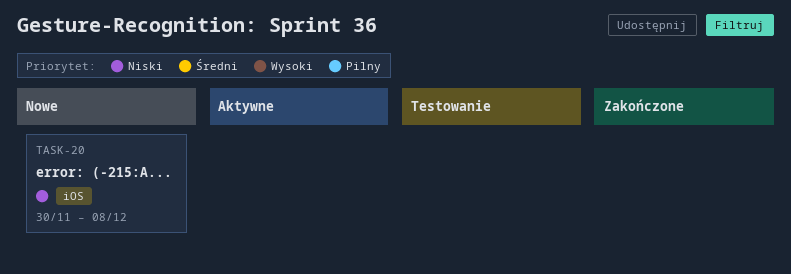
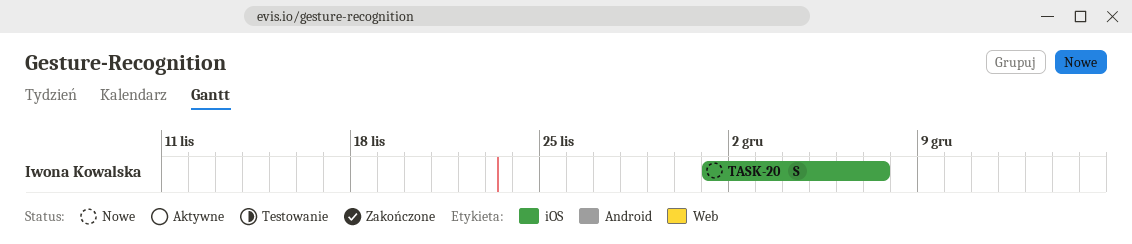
TASK-20, start: Nov 30 -> Dec 1
TASK-20, due: Dec 8 -> Dec 7

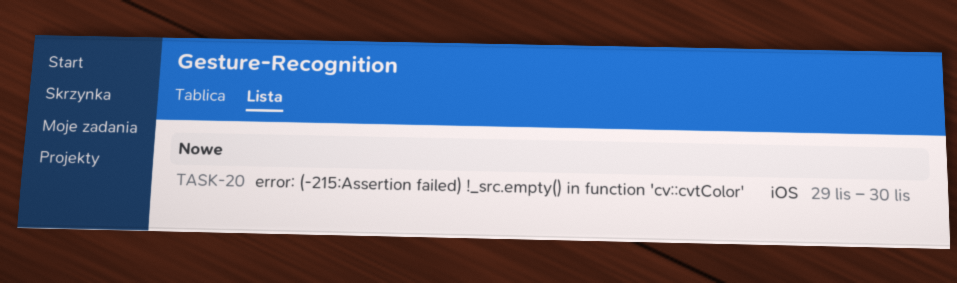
TASK-20, start: Dec 1 -> Nov 29
TASK-20, due: Dec 7 -> Nov 30

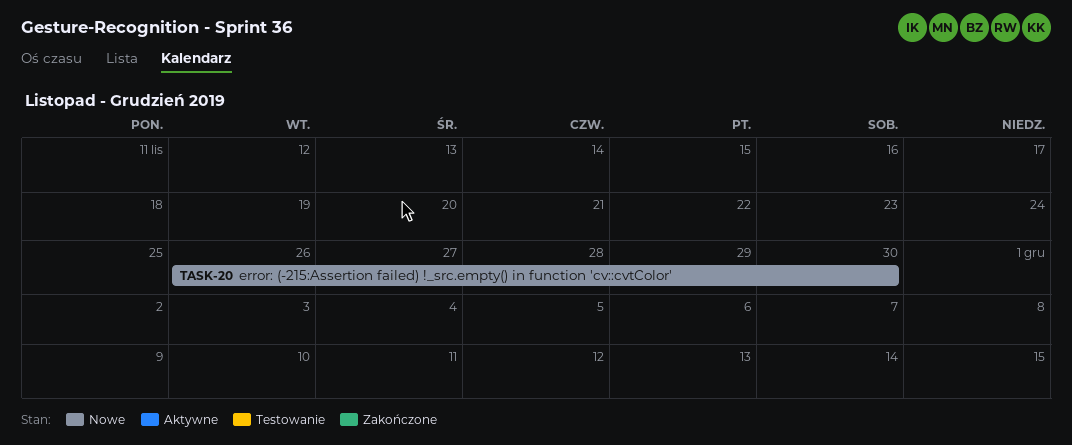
TASK-20, start: Nov 29 -> Nov 26

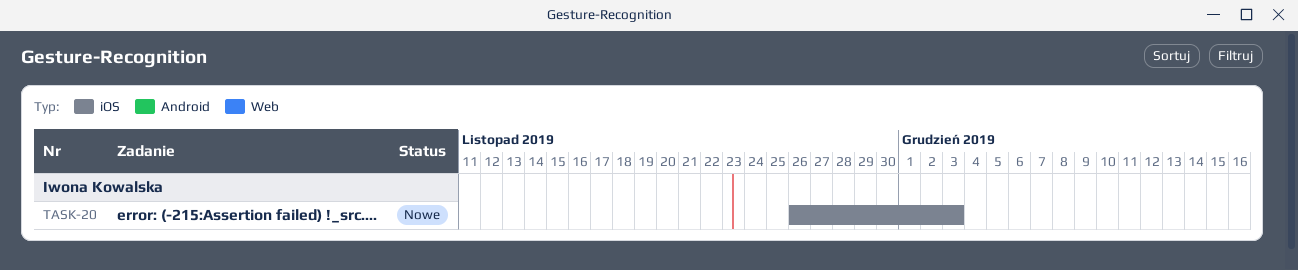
TASK-20, due: Nov 30 -> Dec 3

